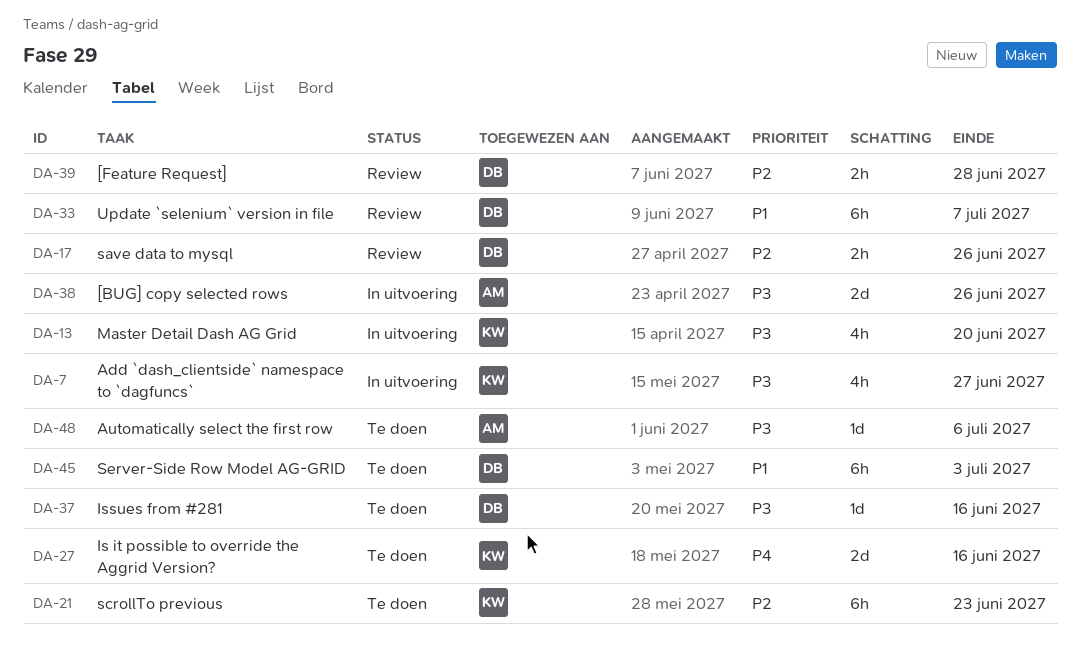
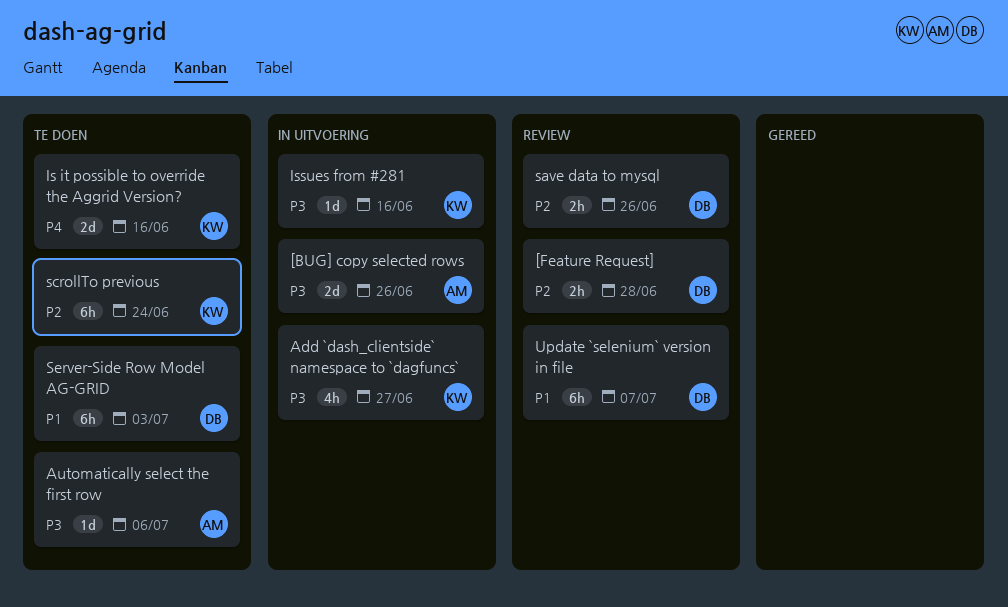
Issues from #281, status: Te doen -> In uitvoering
Issues from #281, owner: DB -> KW
Master Detail Dash AG Grid: present -> none
scrollTo previous, due: Jun 23 -> Jun 24

